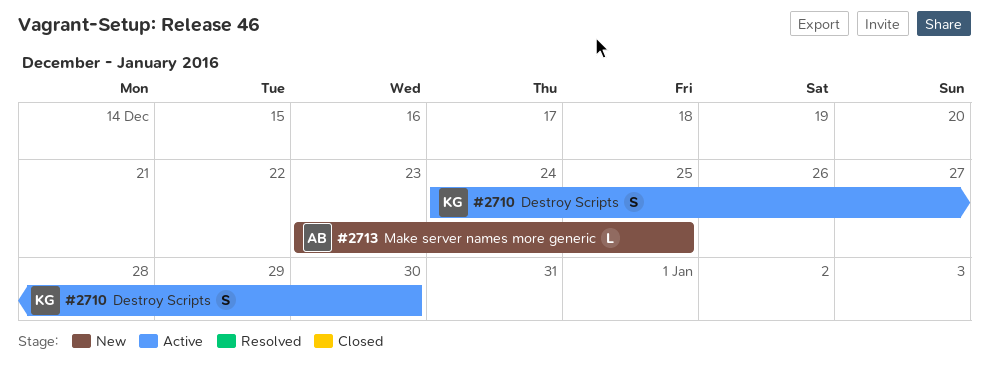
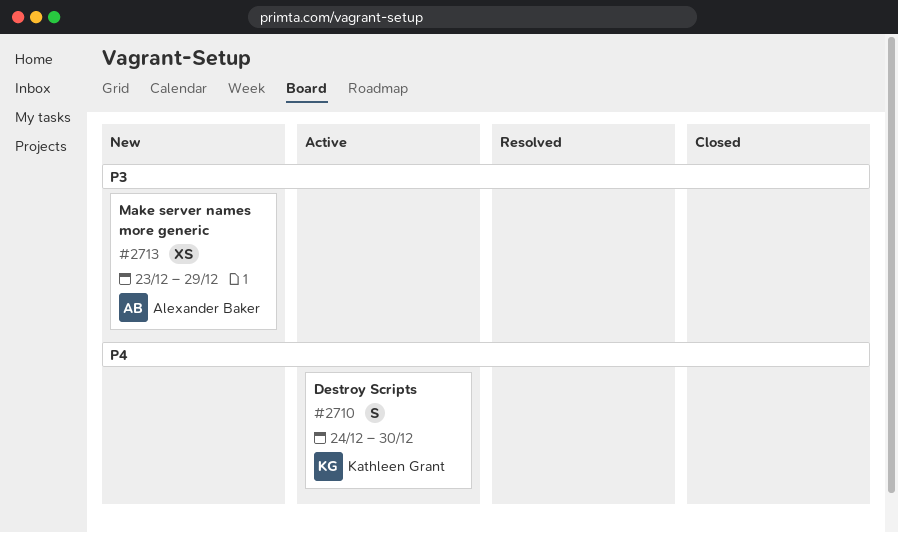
#2713, estimate: L -> XS
#2713, due: Dec 25 -> Dec 29

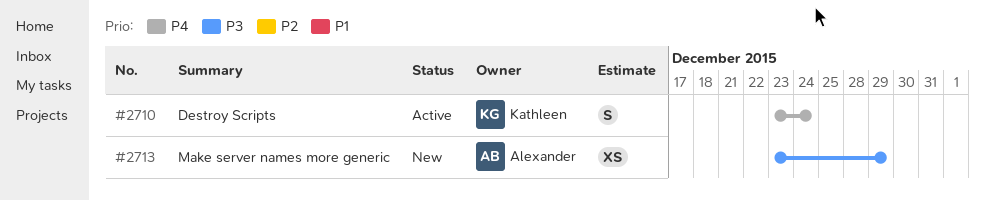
#2710, start: Dec 24 -> Dec 23
#2710, due: Dec 30 -> Dec 24

